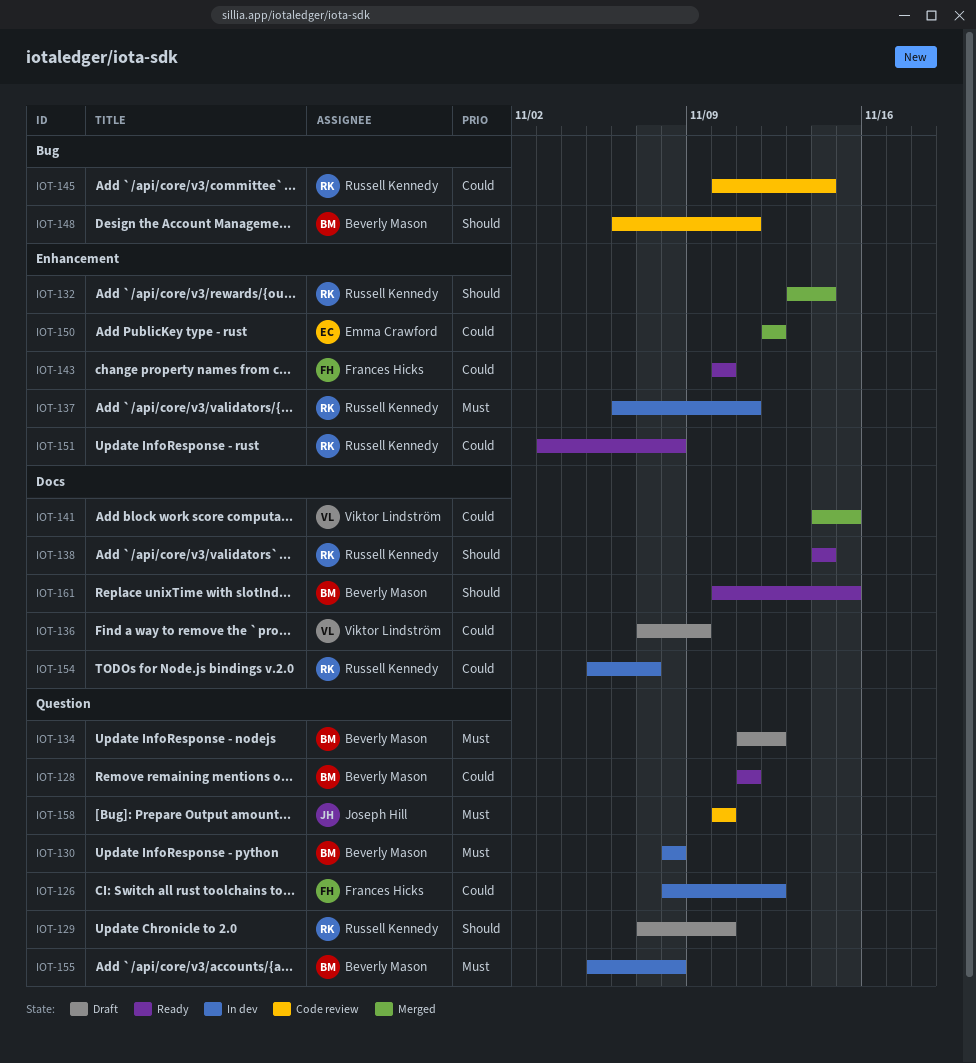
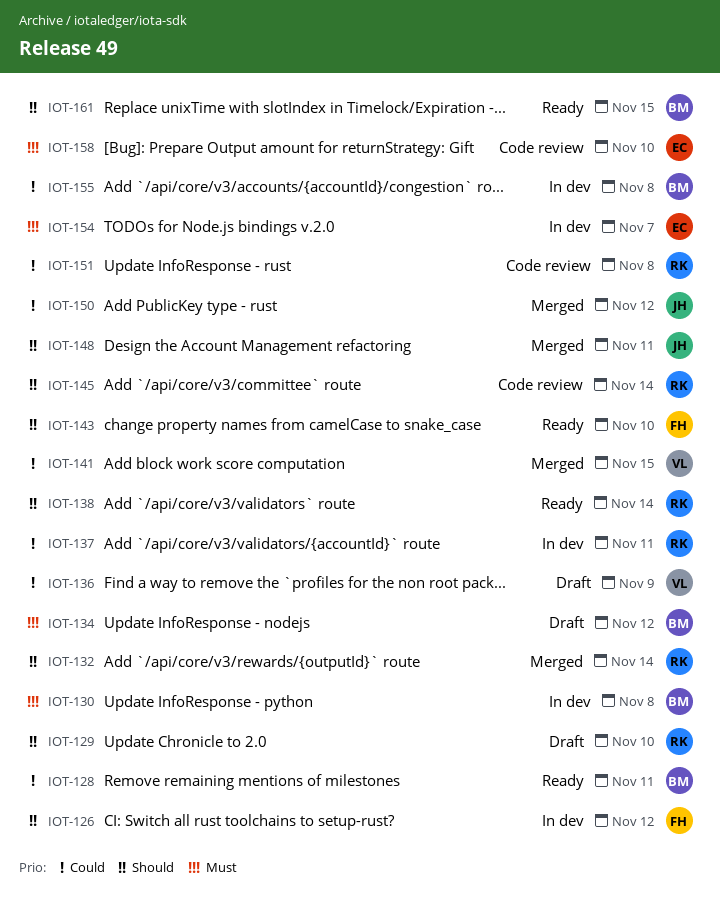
IOT-126, priority: Could -> Should
IOT-137, priority: Must -> Could
IOT-143, priority: Could -> Should
IOT-145, priority: Could -> Should
IOT-148, status: Code review -> Merged
IOT-148, owner: Beverly Mason -> Joseph Hill
IOT-150, owner: Emma Crawford -> Joseph Hill
IOT-151, status: Ready -> Code review
IOT-154, owner: Russell Kennedy -> Emma Crawford
IOT-154, priority: Could -> Must
IOT-155, priority: Must -> Could
IOT-158, owner: Joseph Hill -> Emma Crawford

